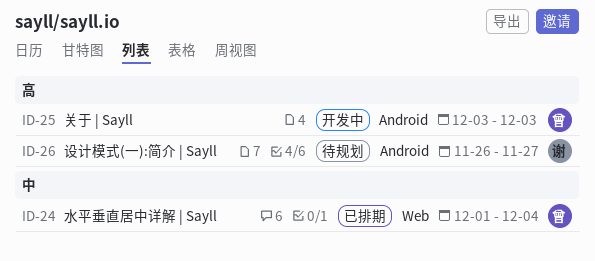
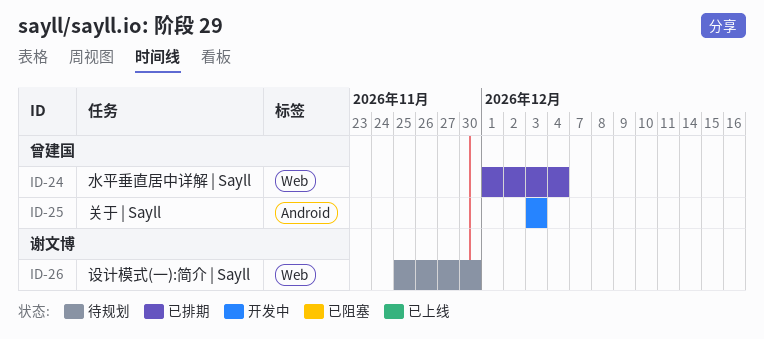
ID-26, label: Android -> Web
ID-26, start: Nov 26 -> Nov 25
ID-26, due: Nov 27 -> Nov 30

